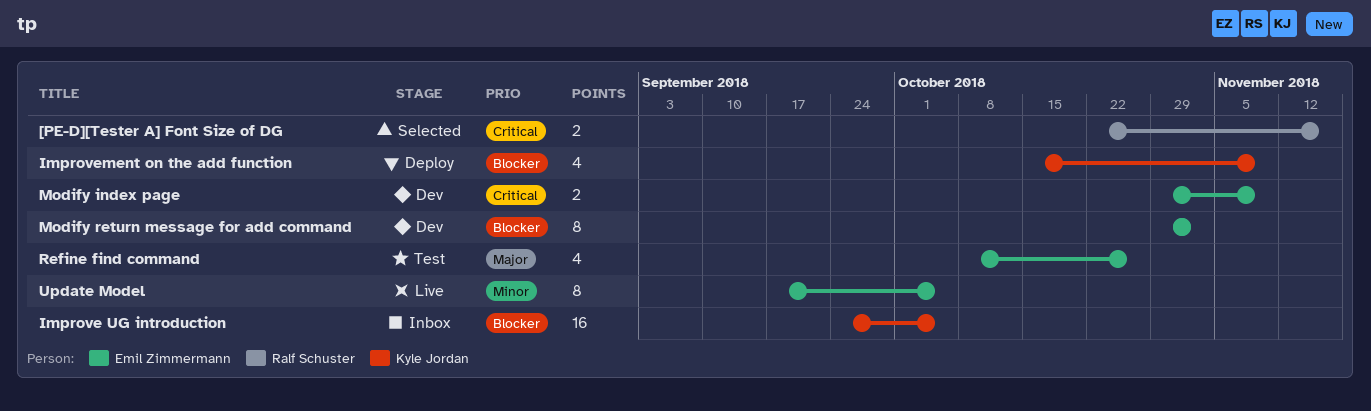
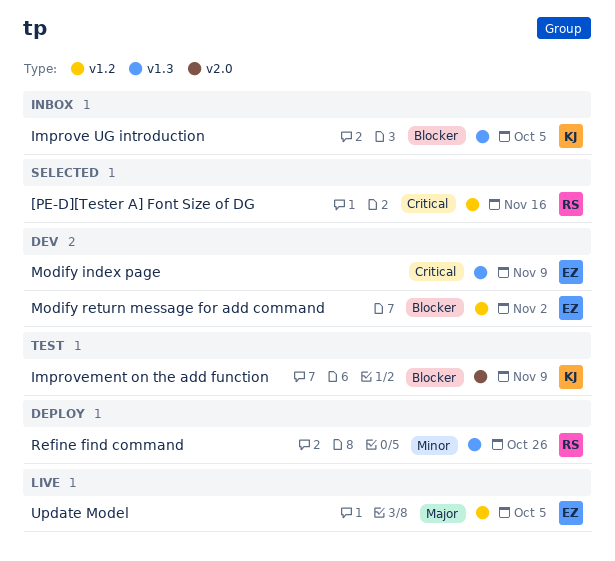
Improvement on the add function, status: Deploy -> Test
Refine find command, status: Test -> Deploy
Refine find command, owner: Emil Zimmermann -> Ralf Schuster
Refine find command, priority: Major -> Minor
Update Model, priority: Minor -> Major

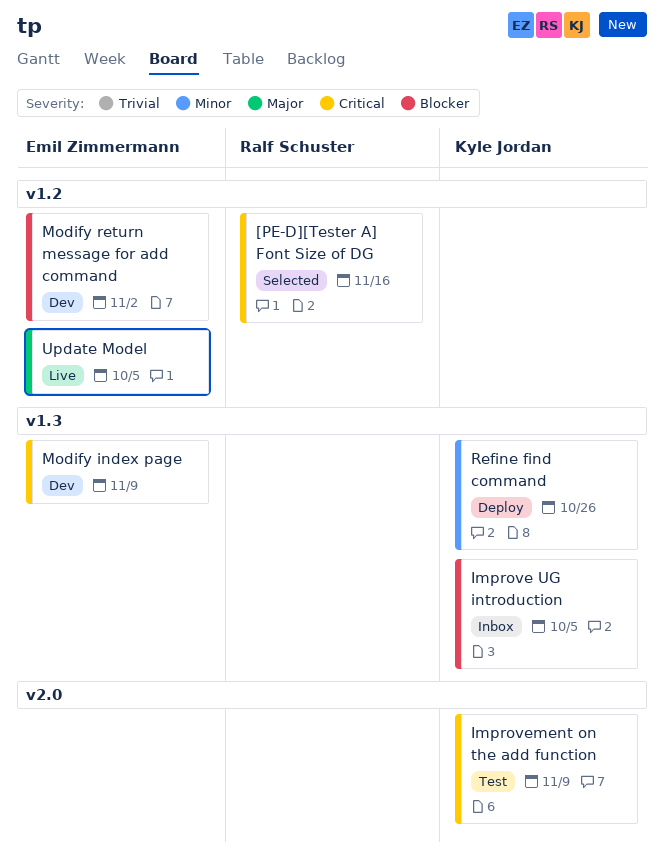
Improvement on the add function, priority: Blocker -> Critical
Refine find command, owner: Ralf Schuster -> Kyle Jordan

